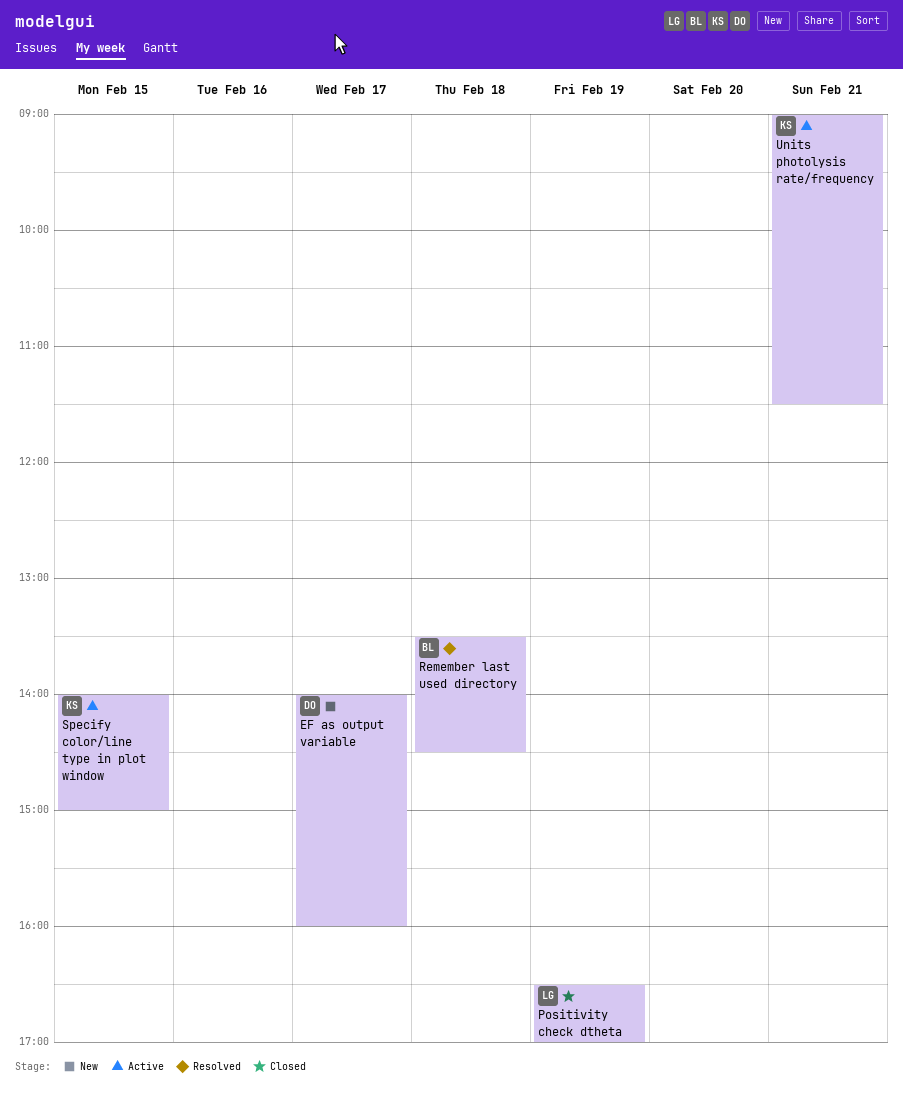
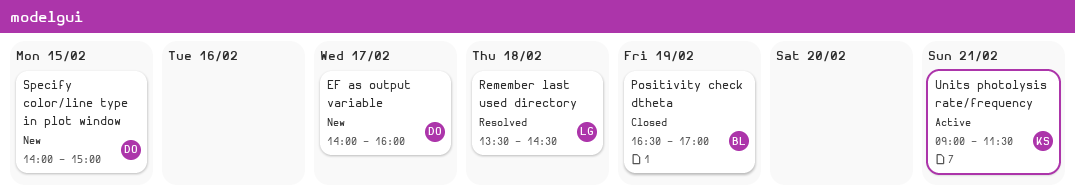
Positivity check dtheta, owner: LG -> BL
Remember last used directory, owner: BL -> LG
Specify color/line type in plot window, status: Active -> New
Specify color/line type in plot window, owner: KS -> DO

